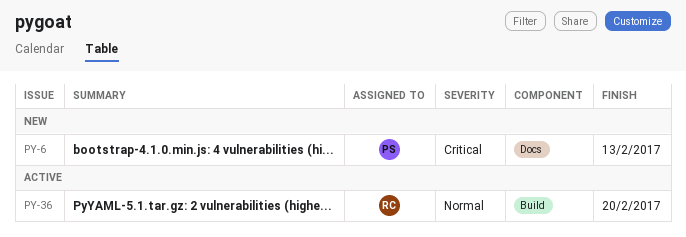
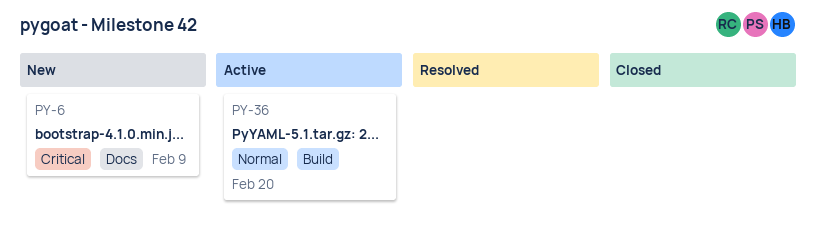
PY-6, due: Feb 13 -> Feb 9

